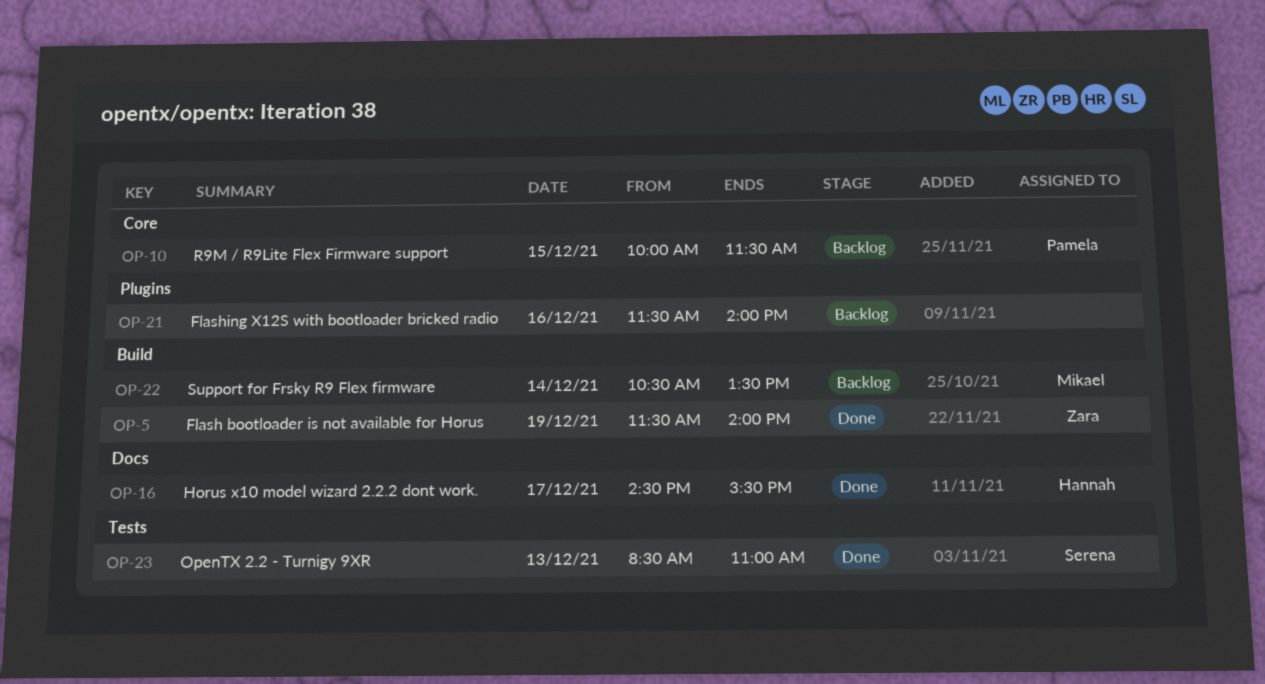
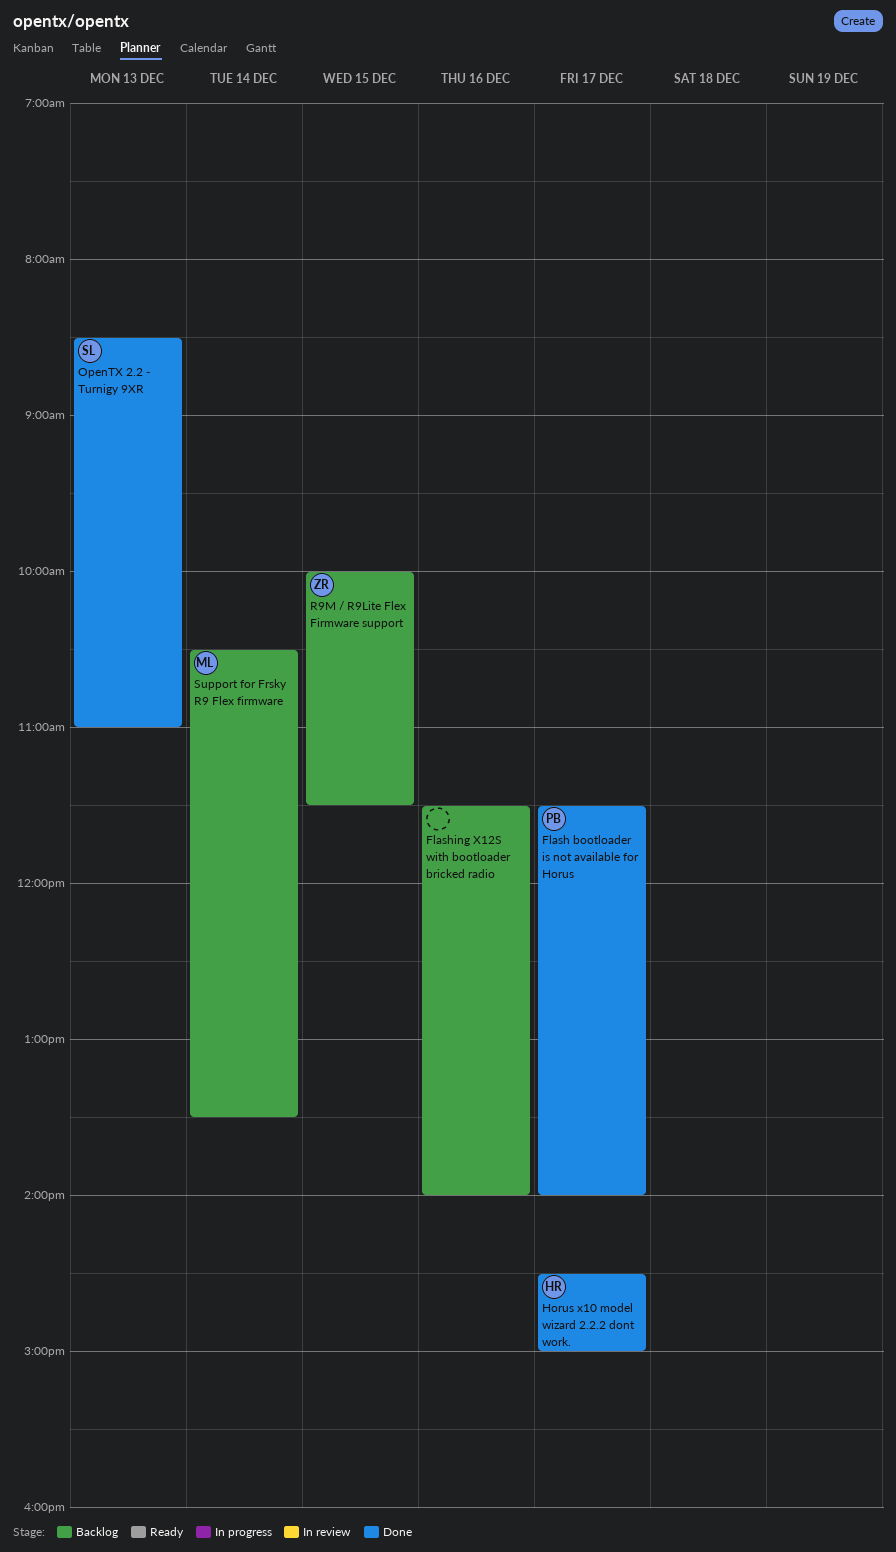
Flash bootloader is not available for Horus, owner: Zara -> Pamela
Flash bootloader is not available for Horus, day: Dec 19 -> Dec 17
Horus x10 model wizard 2.2.2 dont work., ends: 15:30 -> 15:00
R9M / R9Lite Flex Firmware support, owner: Pamela -> Zara

